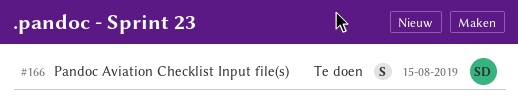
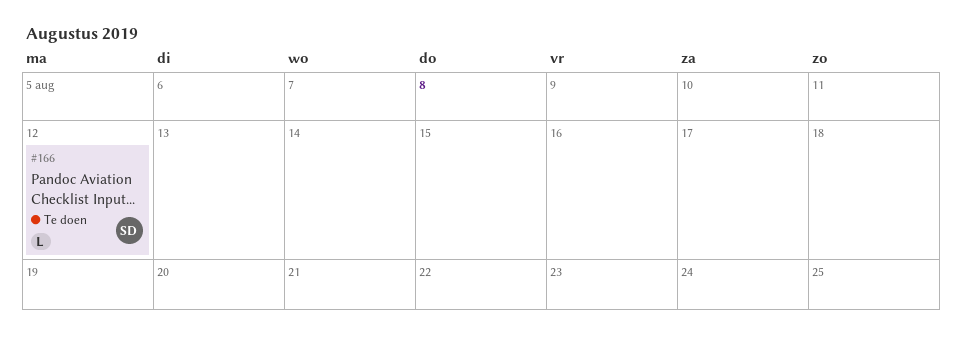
#166, estimate: S -> L
#166, due: Aug 15 -> Aug 12

